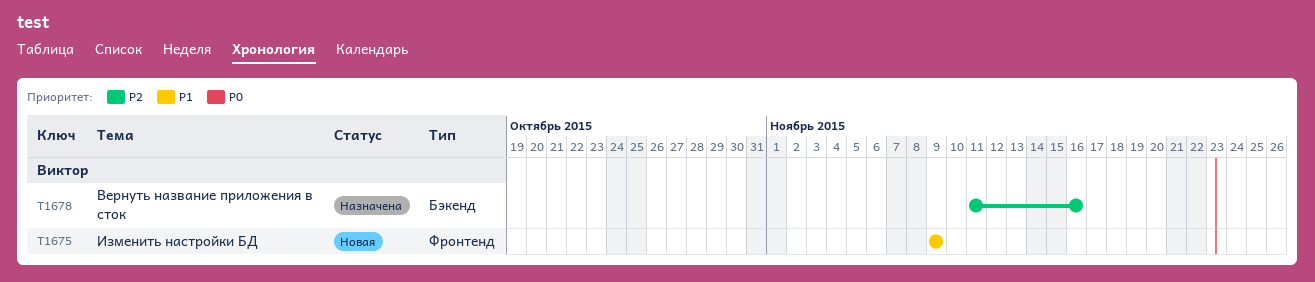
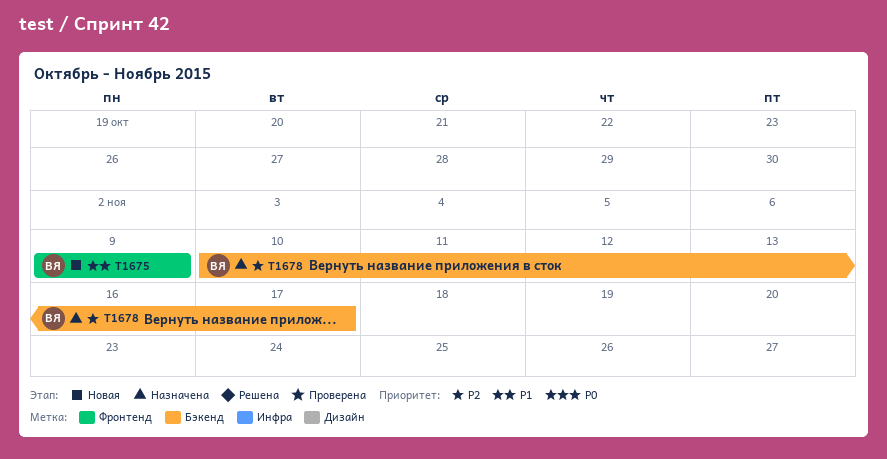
T1678, start: Nov 11 -> Nov 10
T1678, due: Nov 16 -> Nov 17

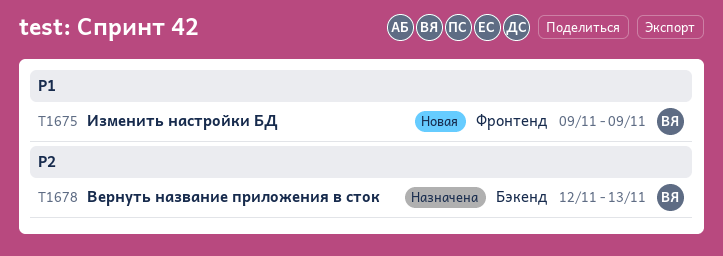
T1678, start: Nov 10 -> Nov 12
T1678, due: Nov 17 -> Nov 13

